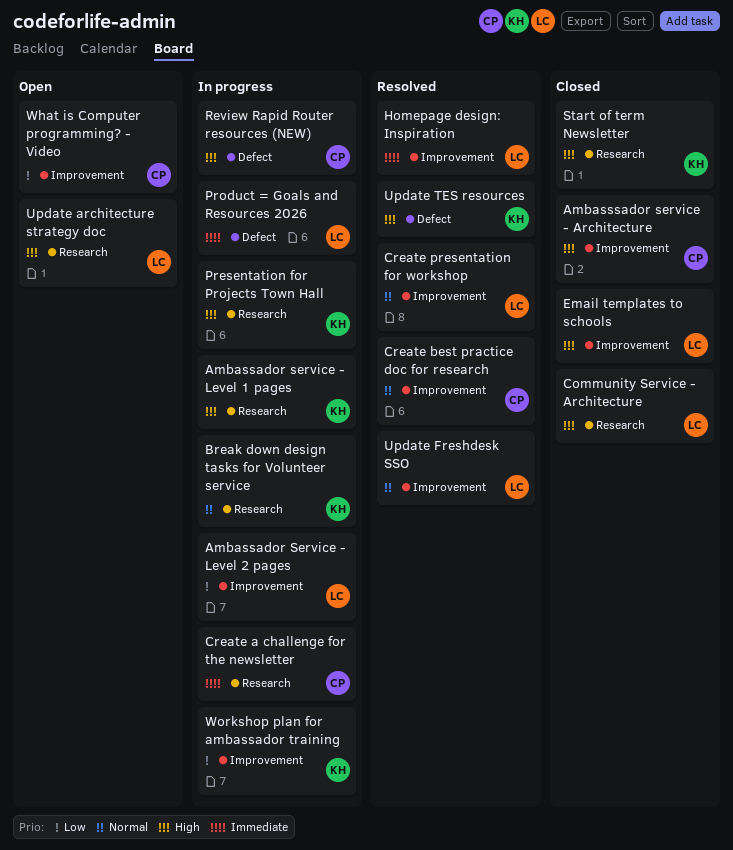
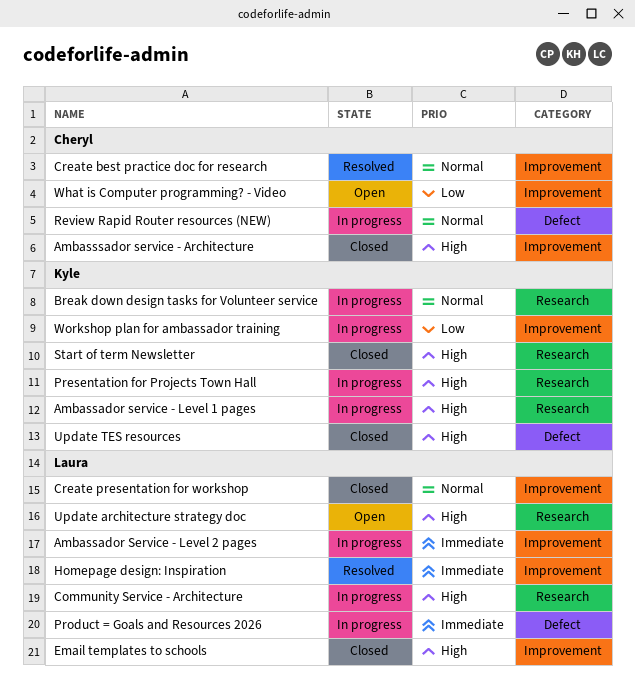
Ambassador Service - Level 2 pages, priority: Low -> Immediate
Community Service - Architecture, status: Closed -> In progress
Create a challenge for the newsletter: present -> none
Create presentation for workshop, status: Resolved -> Closed
Review Rapid Router resources (NEW), priority: High -> Normal
Update Freshdesk SSO: present -> none
Update TES resources, status: Resolved -> Closed

